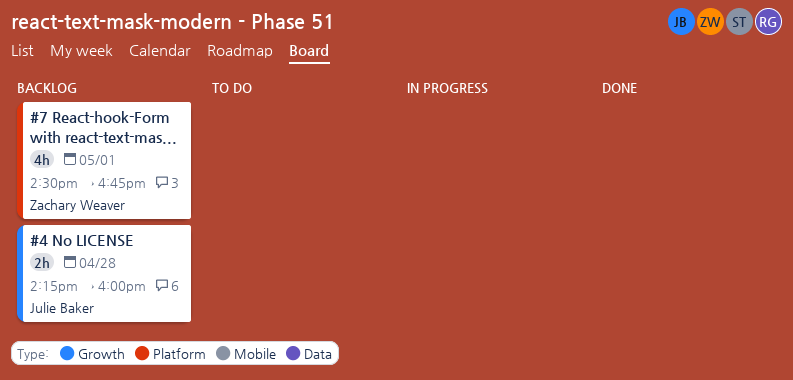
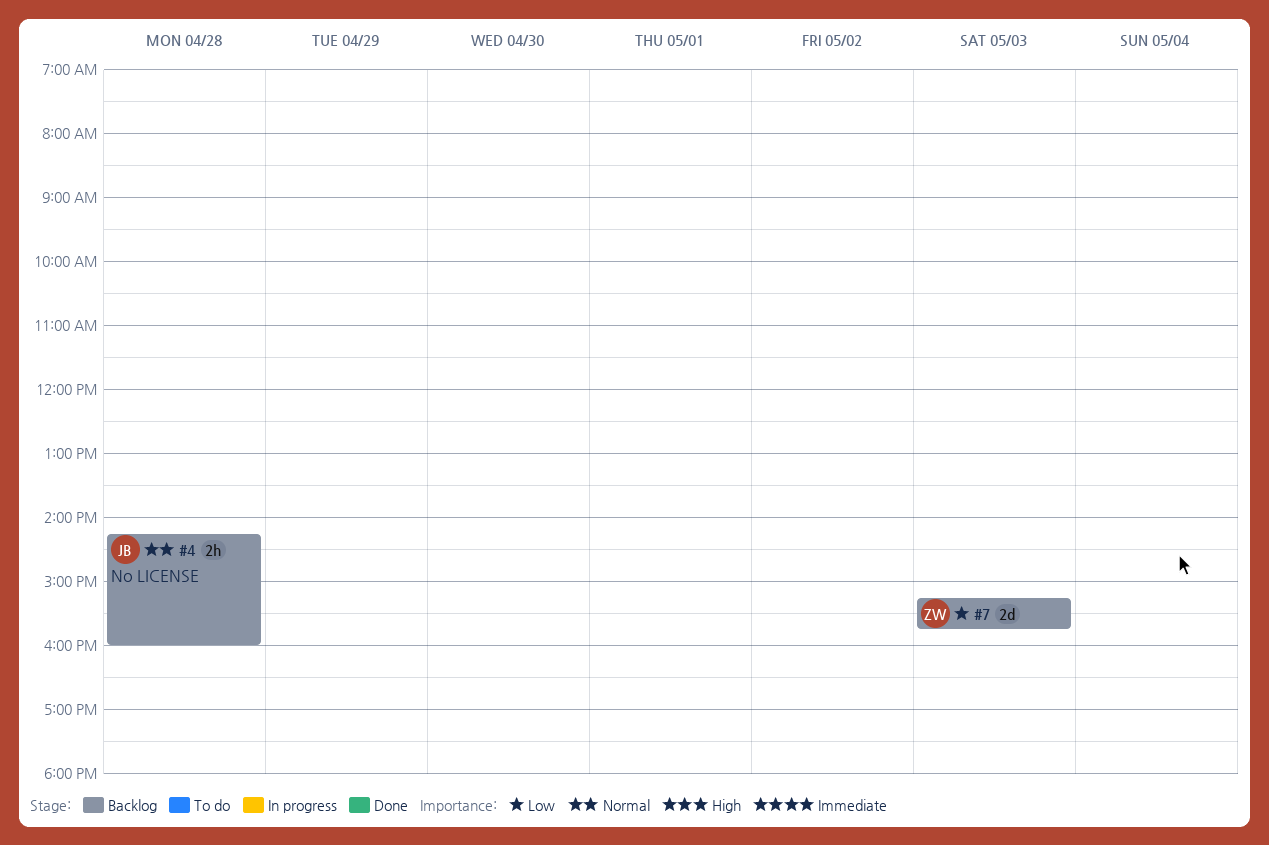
#7, estimate: 4h -> 2d
#7, day: May 1 -> May 3
#7, begins: 14:30 -> 15:15
#7, ends: 16:45 -> 15:45

